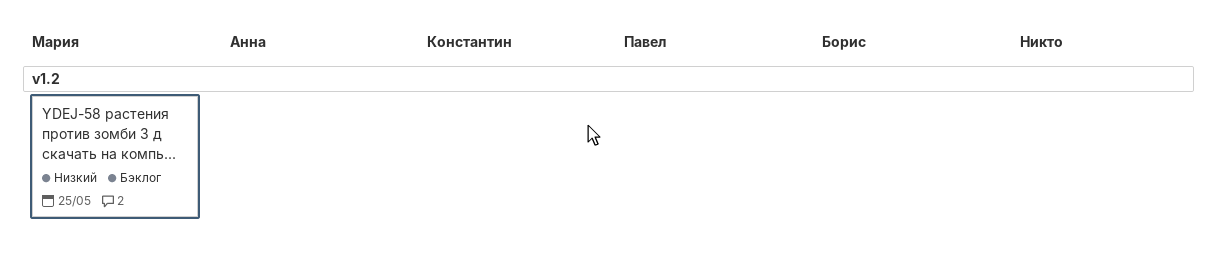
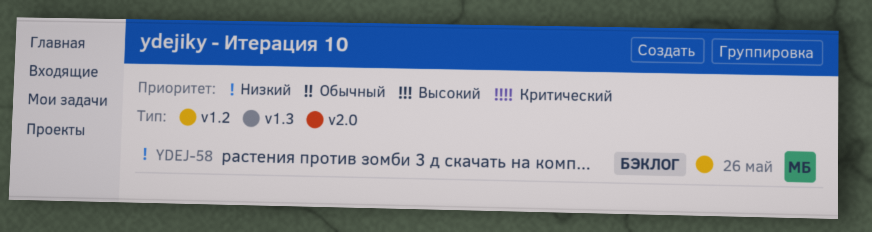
YDEJ-58, due: May 25 -> May 26

